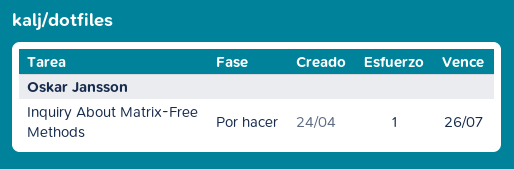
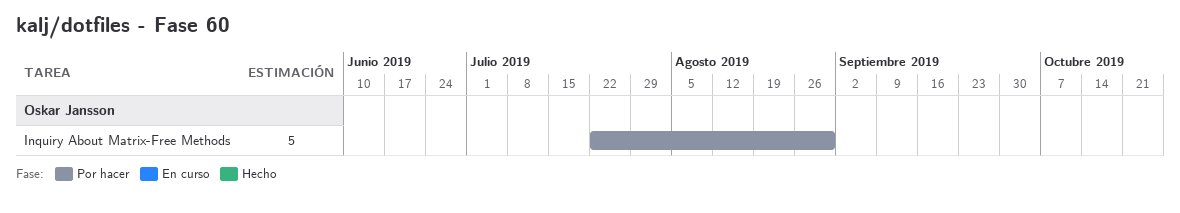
Inquiry About Matrix-Free Methods, estimate: 1 -> 5
Inquiry About Matrix-Free Methods, due: Jul 26 -> Aug 30

